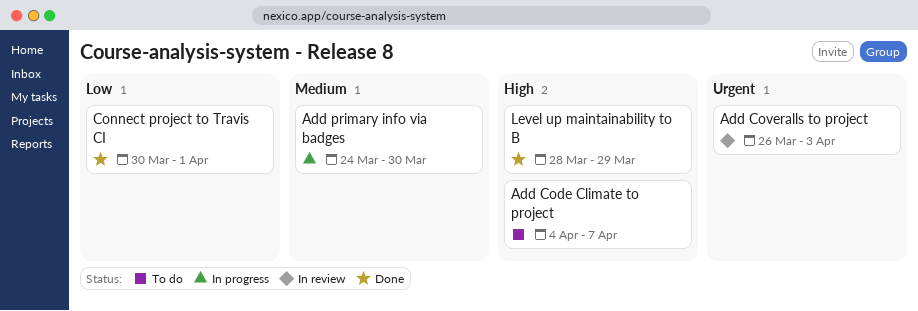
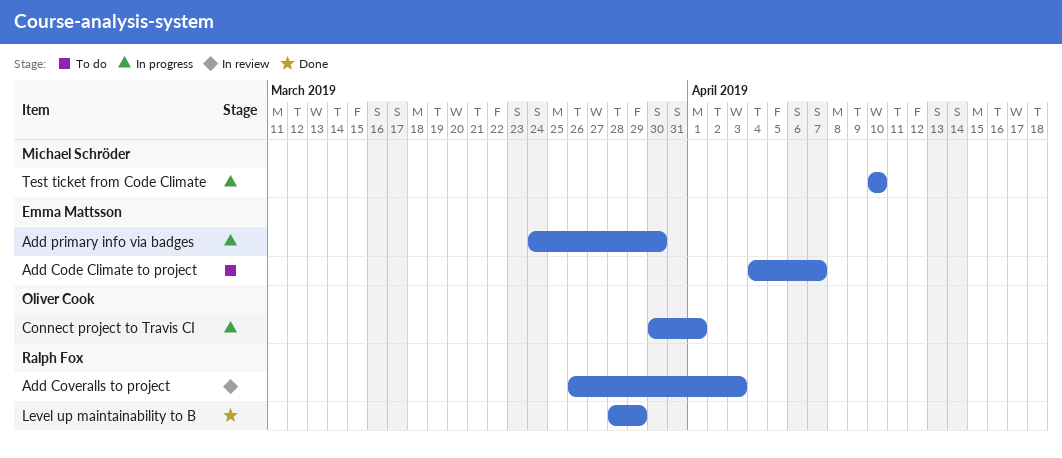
Connect project to Travis CI, status: Done -> In progress
Test ticket from Code Climate: none -> present

